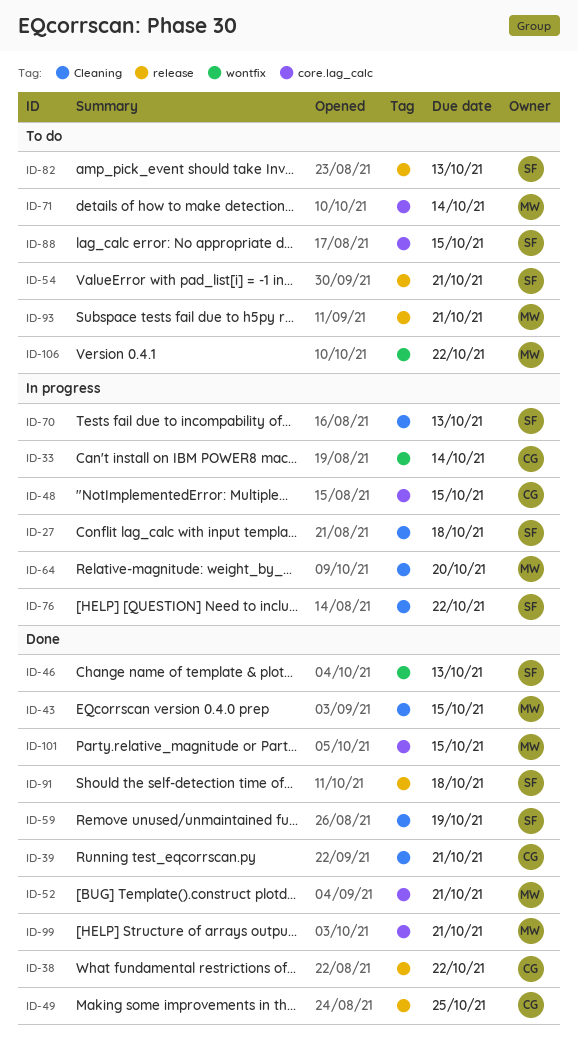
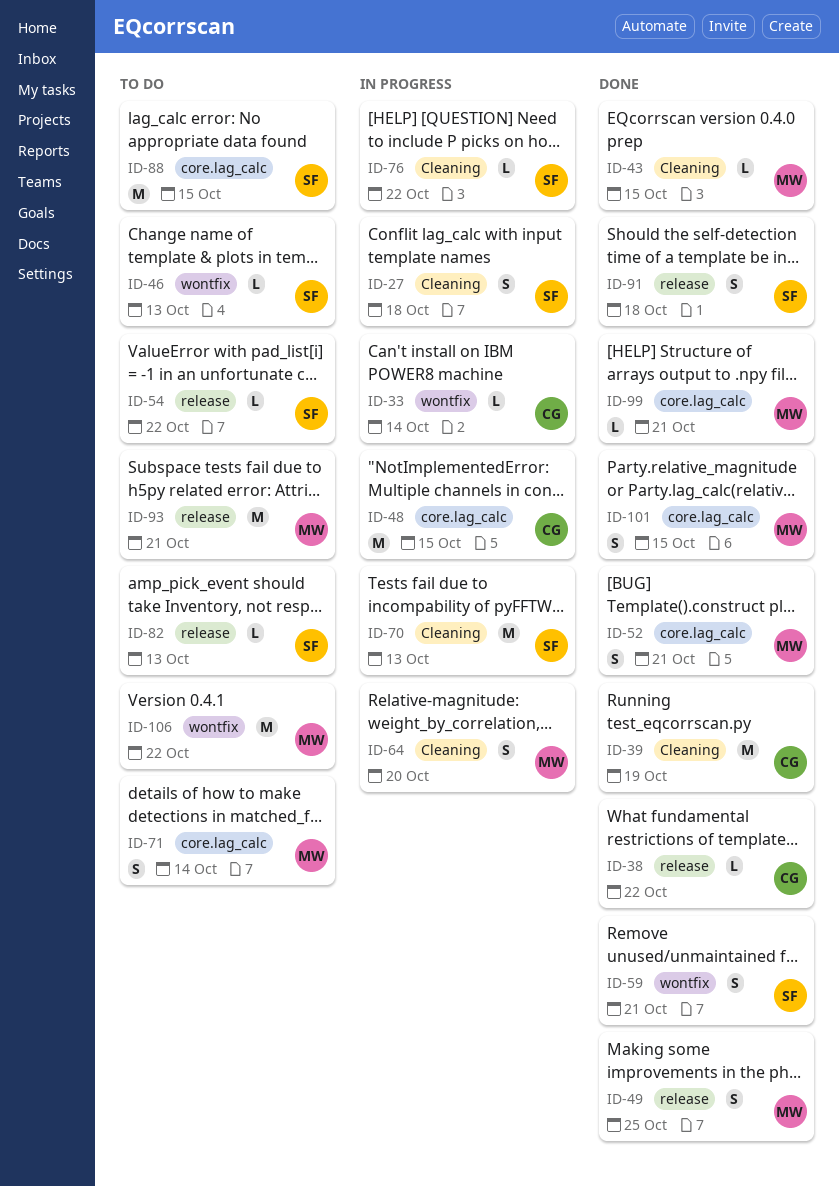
ID-39, due: Oct 21 -> Oct 19
ID-46, status: Done -> To do
ID-49, owner: CG -> MW
ID-54, due: Oct 21 -> Oct 22
ID-59, label: Cleaning -> wontfix
ID-59, due: Oct 19 -> Oct 21

